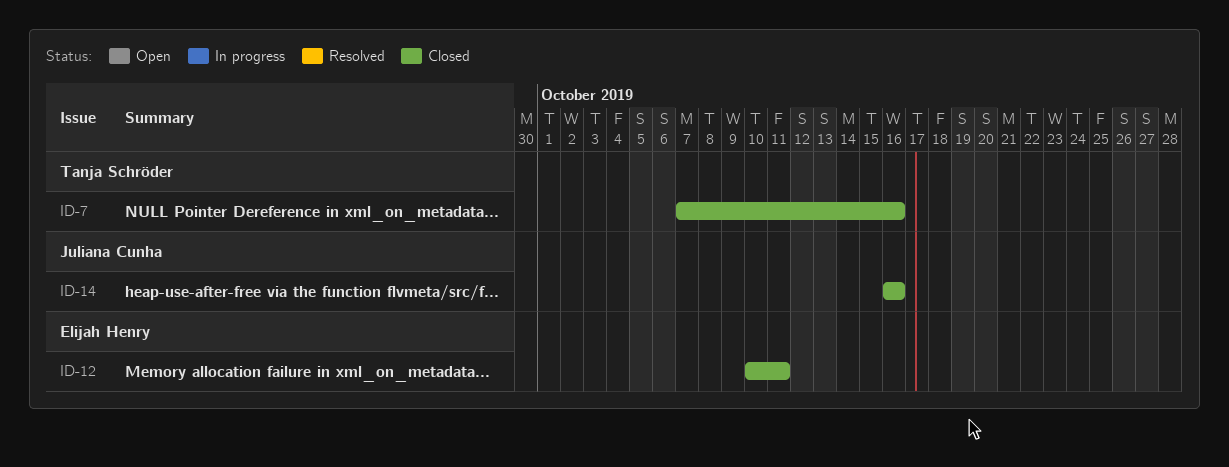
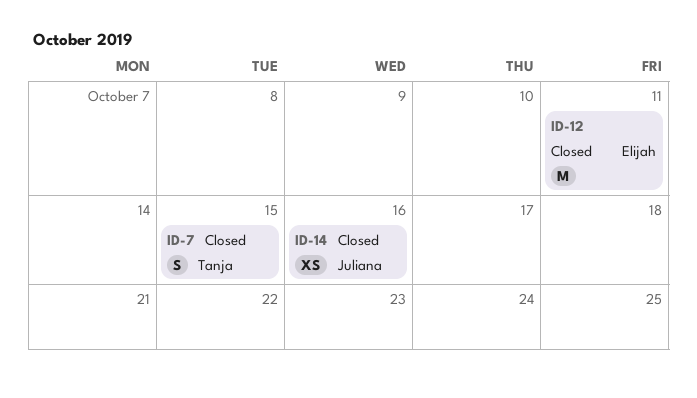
ID-7, due: Oct 16 -> Oct 15

